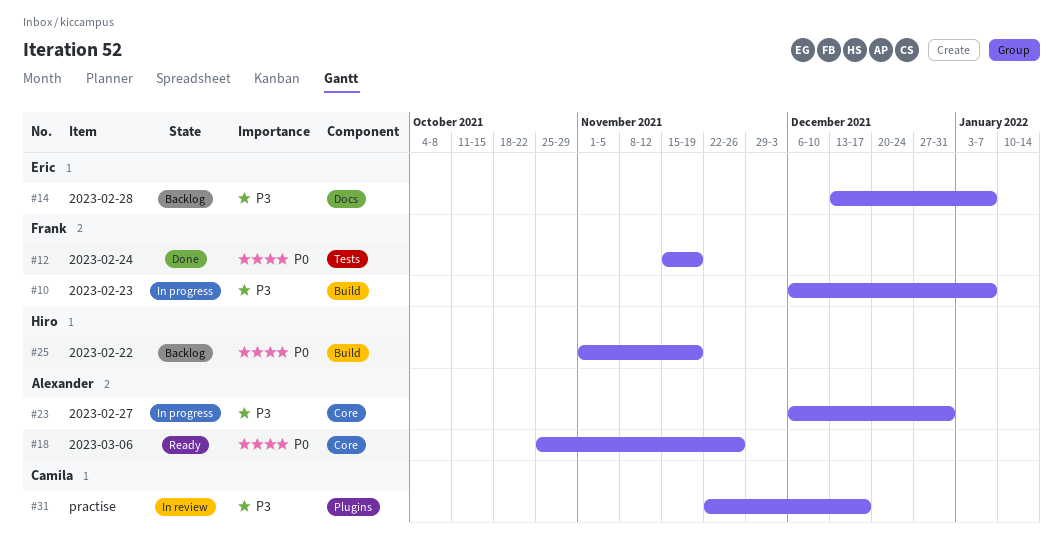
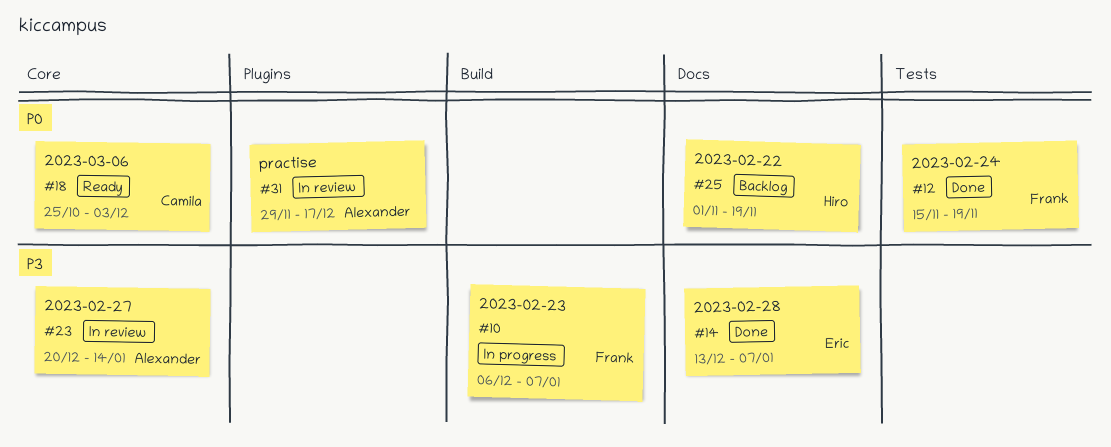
#14, status: Backlog -> Done
#18, owner: Alexander -> Camila
#18, due: Nov 26 -> Dec 3
#23, status: In progress -> In review
#23, start: Dec 6 -> Dec 20
#23, due: Dec 31 -> Jan 14
#25, label: Build -> Docs
#31, owner: Camila -> Alexander
#31, priority: P3 -> P0
#31, start: Nov 22 -> Nov 29

